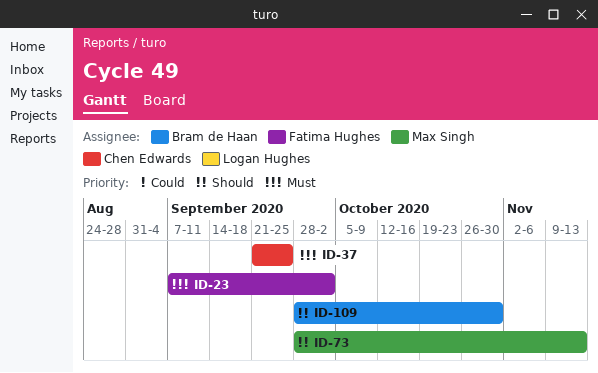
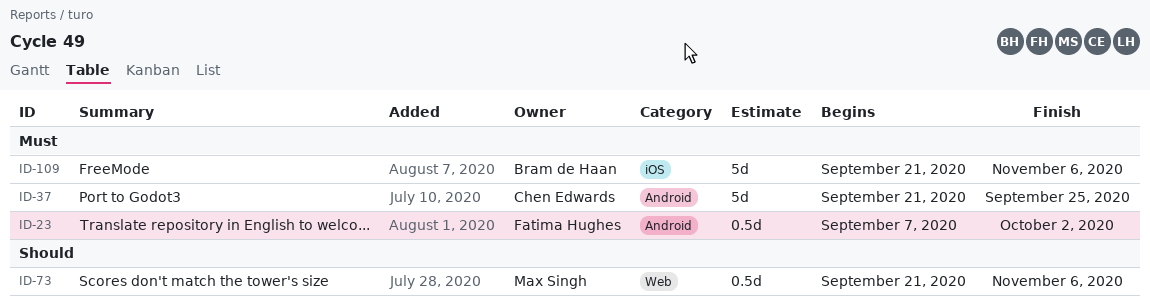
ID-73, start: Sep 28 -> Sep 21
ID-73, due: Nov 13 -> Nov 6
ID-109, priority: Should -> Must
ID-109, start: Sep 28 -> Sep 21
ID-109, due: Oct 30 -> Nov 6

